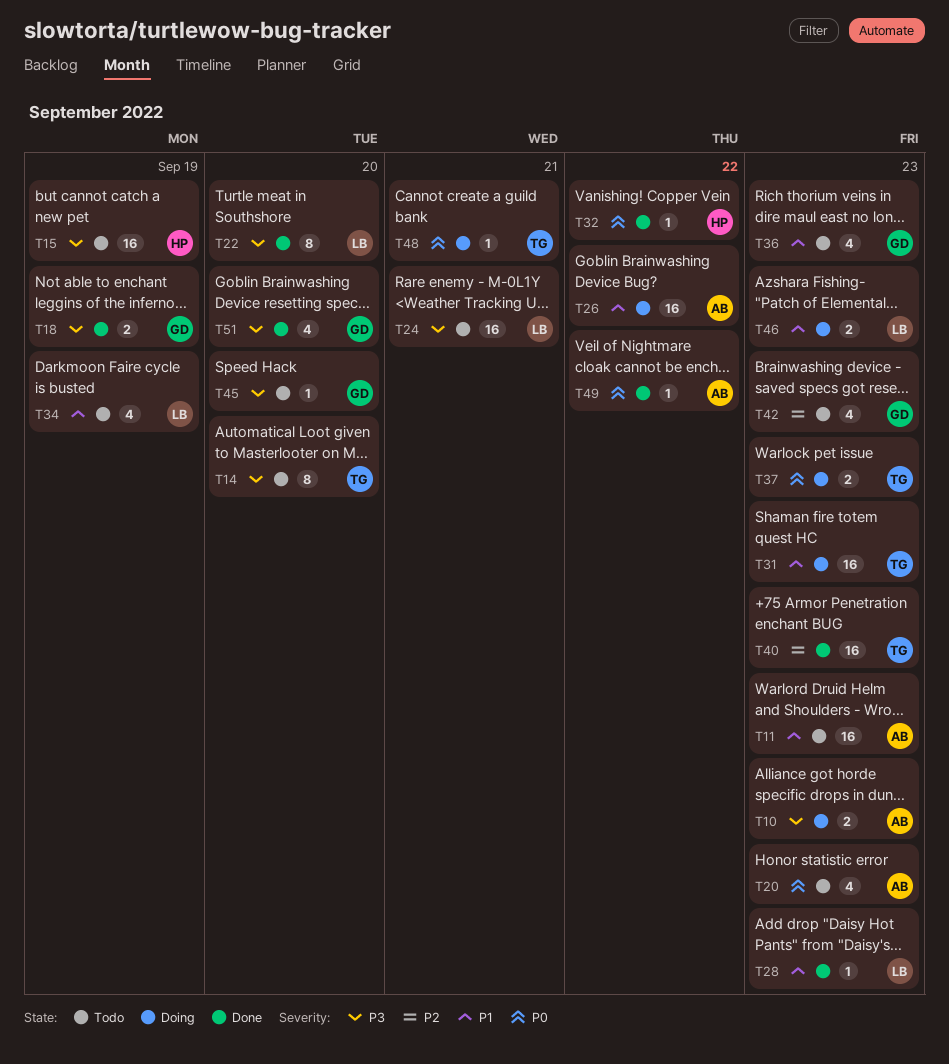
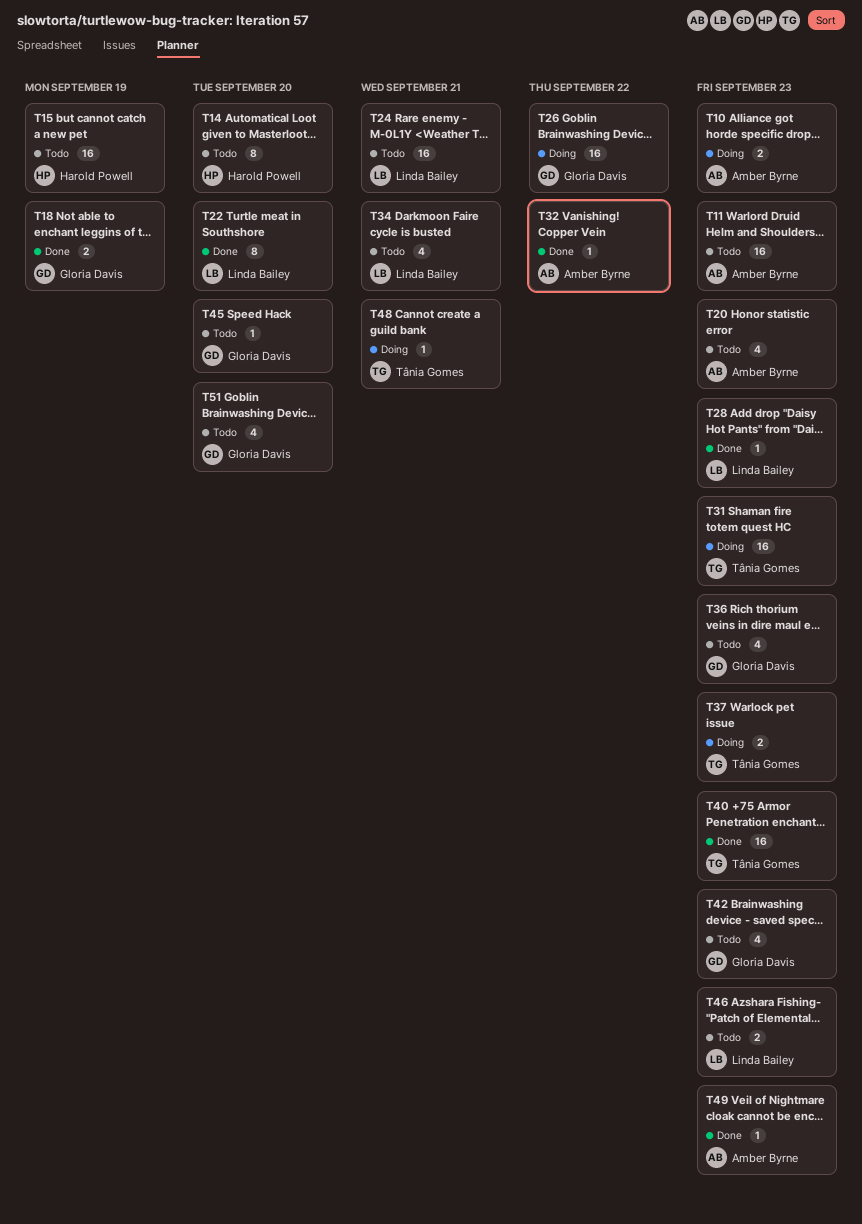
T14, owner: Tânia Gomes -> Harold Powell
T26, owner: Amber Byrne -> Gloria Davis
T32, owner: Harold Powell -> Amber Byrne
T34, due: Sep 19 -> Sep 21
T46, status: Doing -> Todo
T49, due: Sep 22 -> Sep 23
T51, status: Done -> Todo

